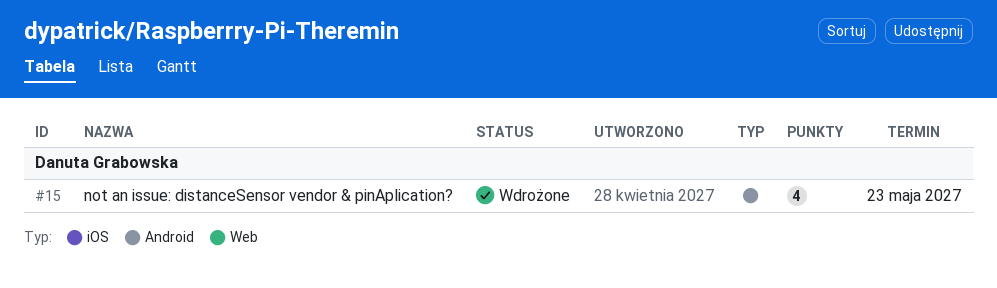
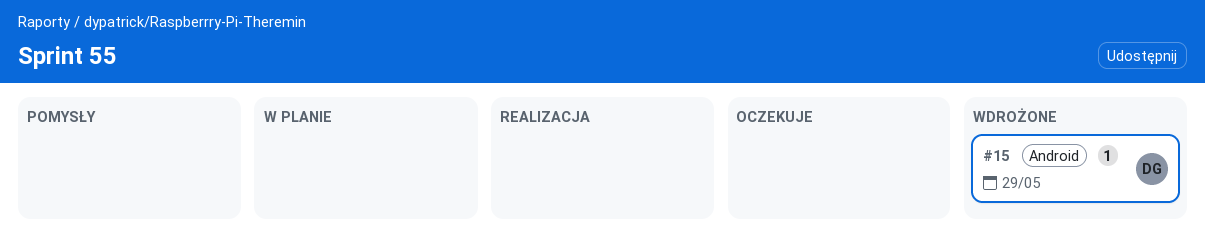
#15, estimate: 4 -> 1
#15, due: May 23 -> May 29

